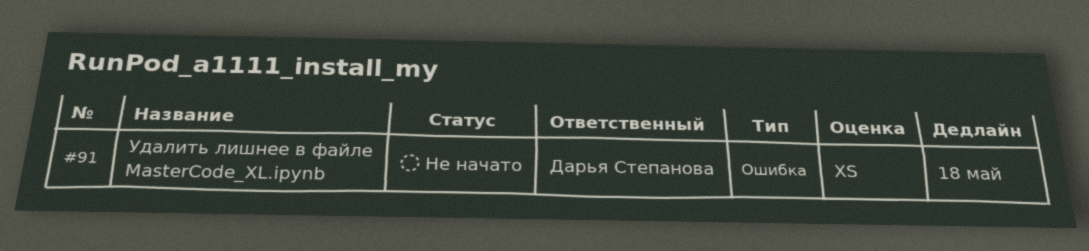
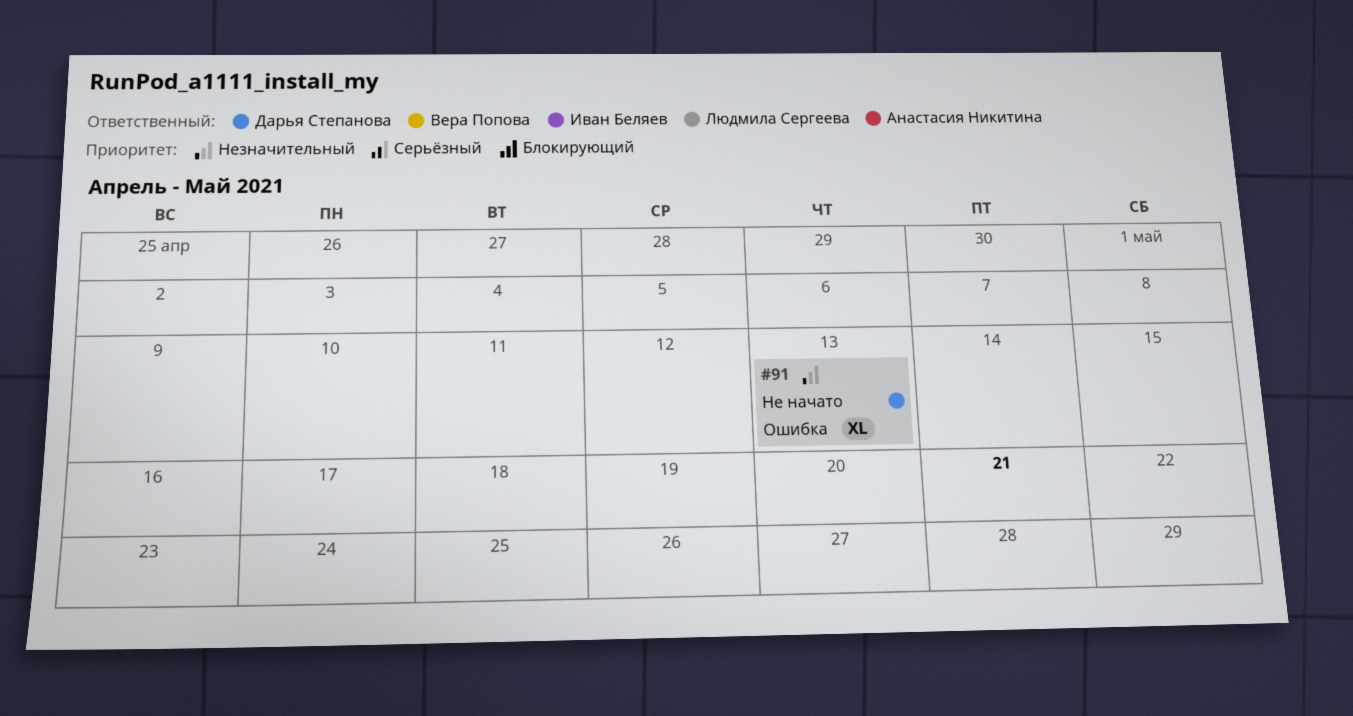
#91, estimate: XS -> XL
#91, due: May 18 -> May 13

